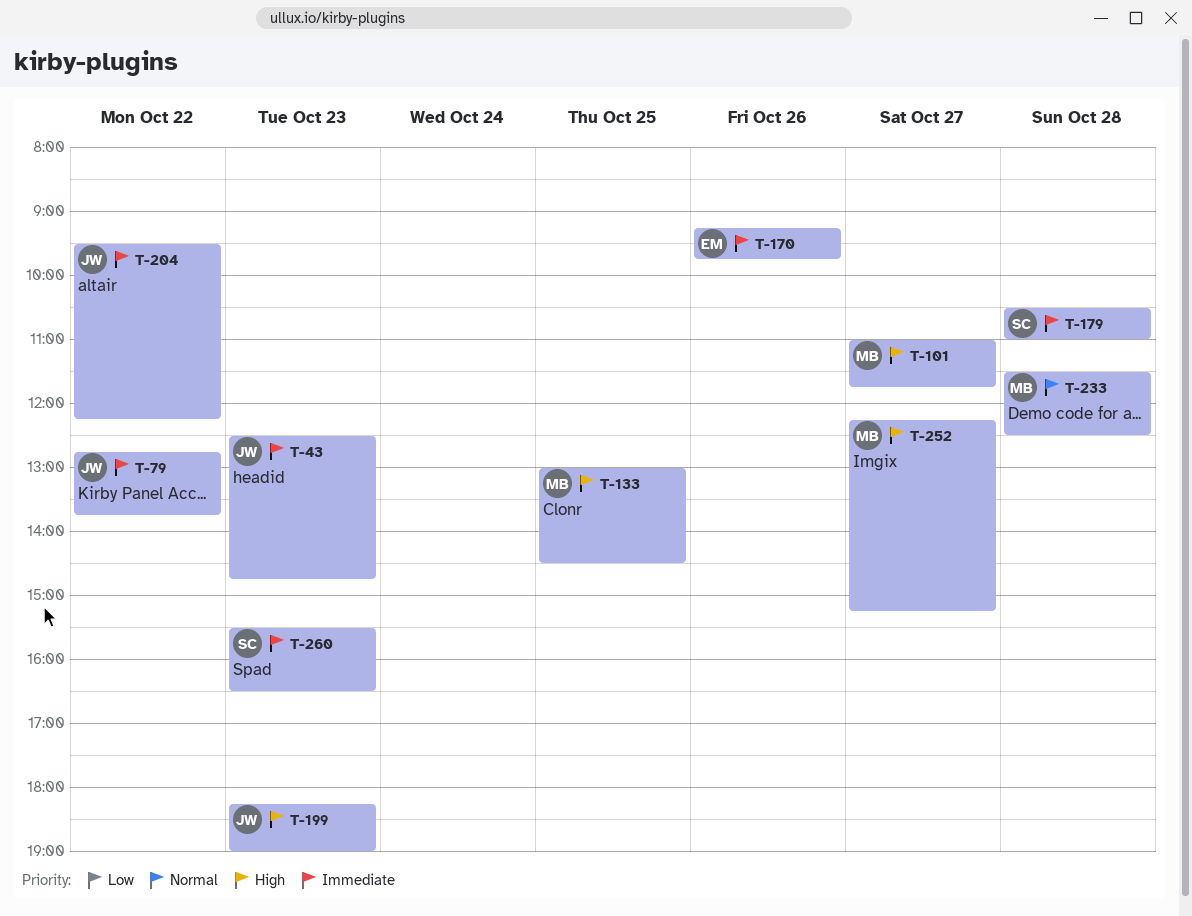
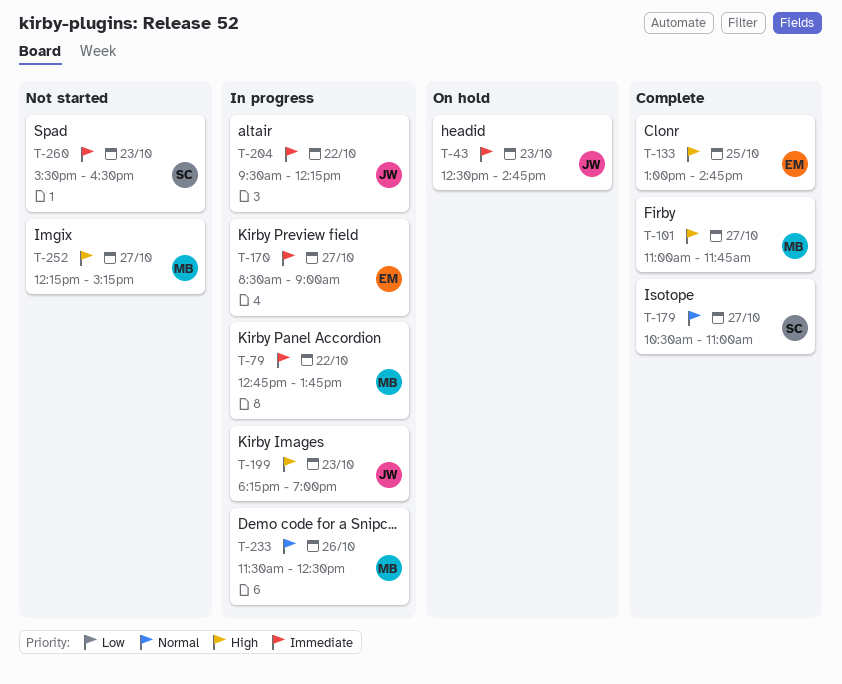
T-79, owner: JW -> MB
T-133, owner: MB -> EM
T-133, ends: 14:30 -> 14:45
T-170, day: Oct 26 -> Oct 27
T-170, begins: 09:15 -> 08:30
T-170, ends: 09:45 -> 09:00
T-179, priority: Immediate -> Normal
T-179, day: Oct 28 -> Oct 27
T-233, day: Oct 28 -> Oct 26

